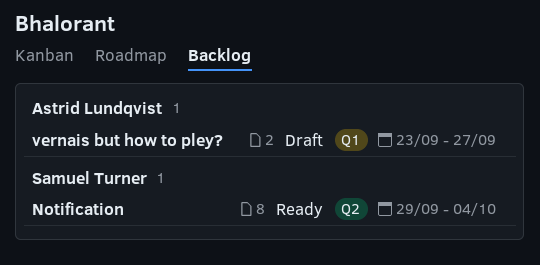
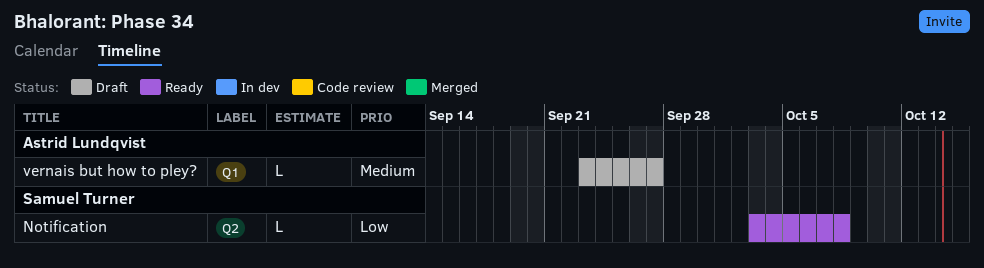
Notification, start: Sep 29 -> Oct 3
Notification, due: Oct 4 -> Oct 8

